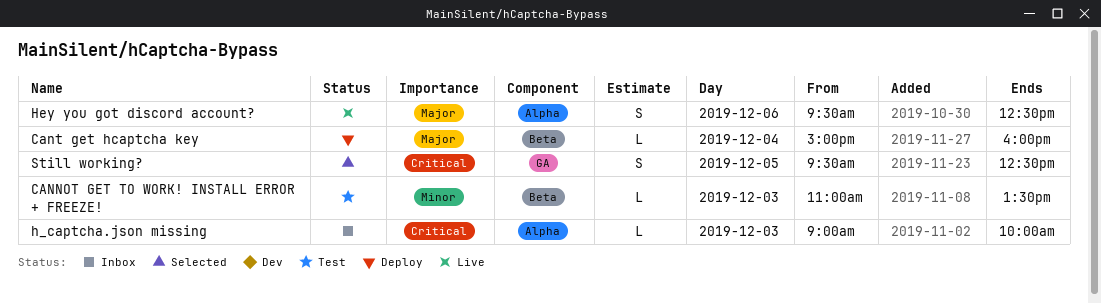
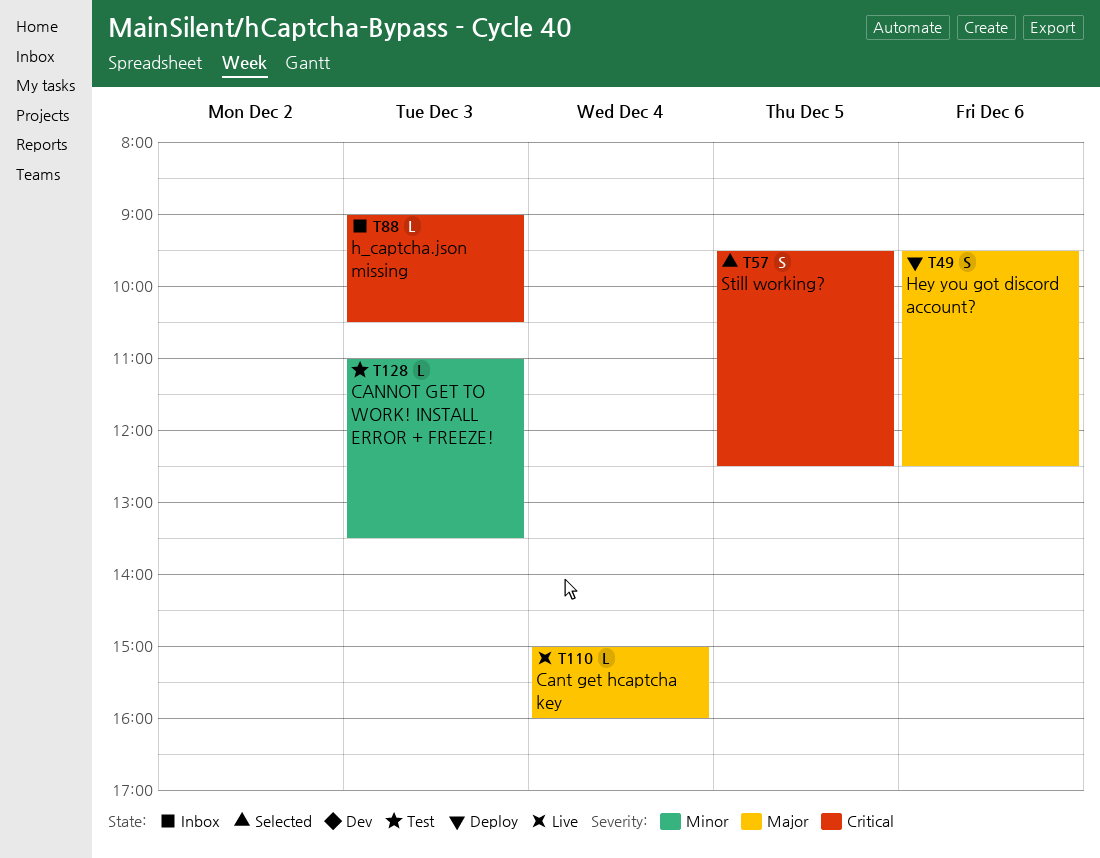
Cant get hcaptcha key, status: Deploy -> Live
h_captcha.json missing, ends: 10:00 -> 10:30
Hey you got discord account?, status: Live -> Deploy

